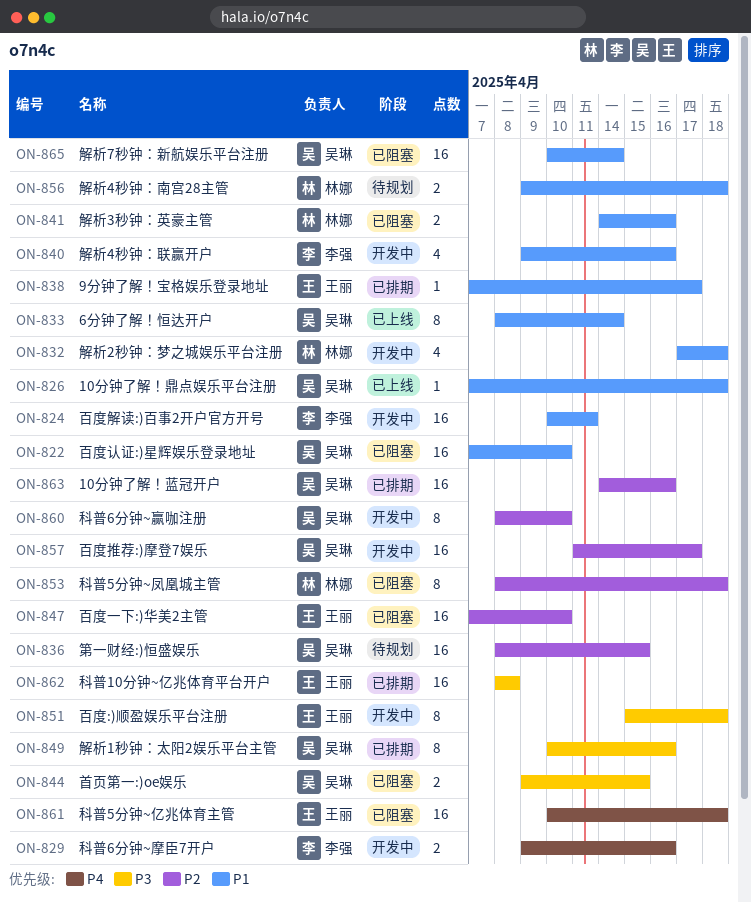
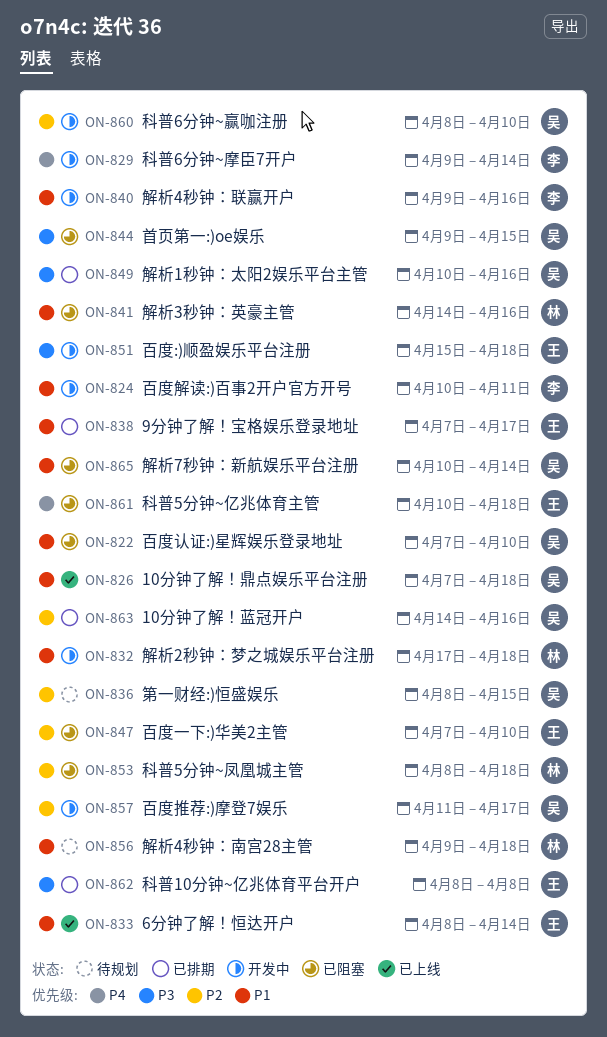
ON-829, due: Apr 16 -> Apr 14
ON-833, owner: 吴琳 -> 王丽

